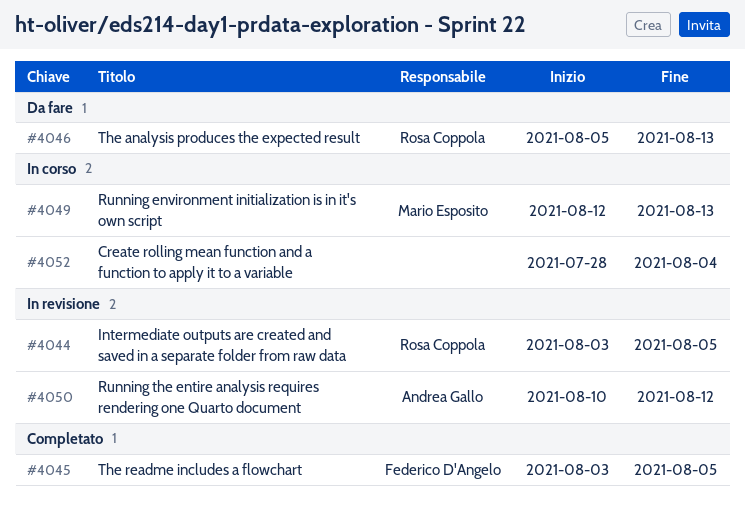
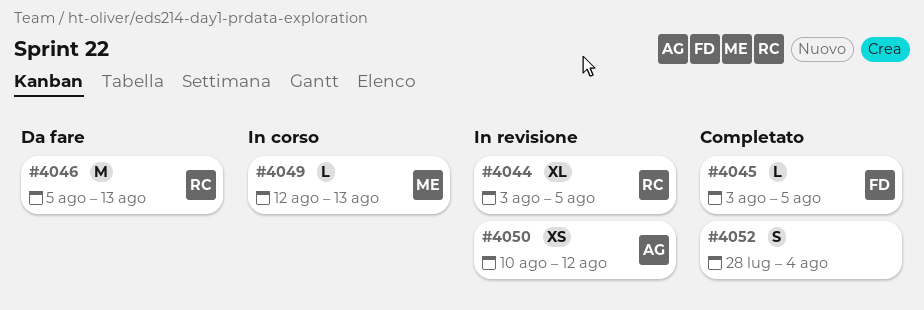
#4052, status: In corso -> Completato

